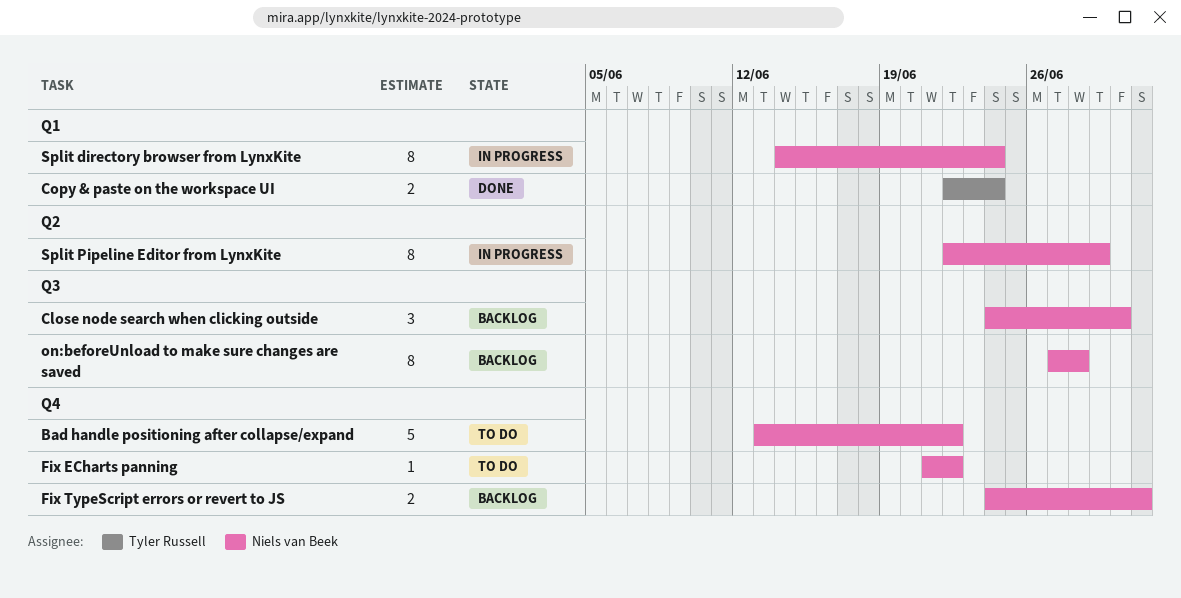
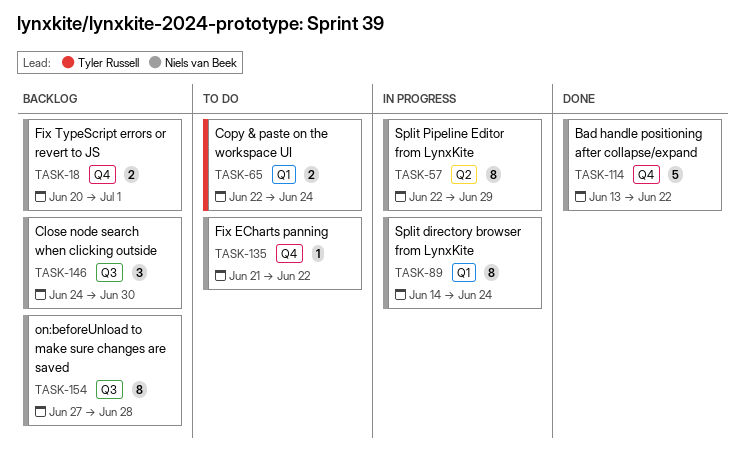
Bad handle positioning after collapse/expand, status: To do -> Done
Copy & paste on the workspace UI, status: Done -> To do
Fix TypeScript errors or revert to JS, start: Jun 24 -> Jun 20

